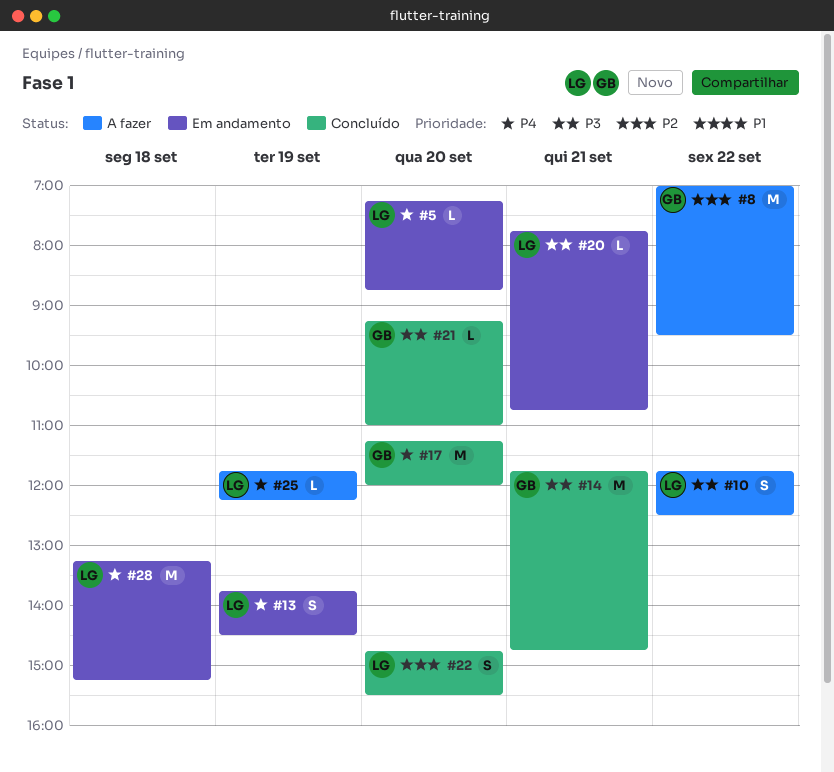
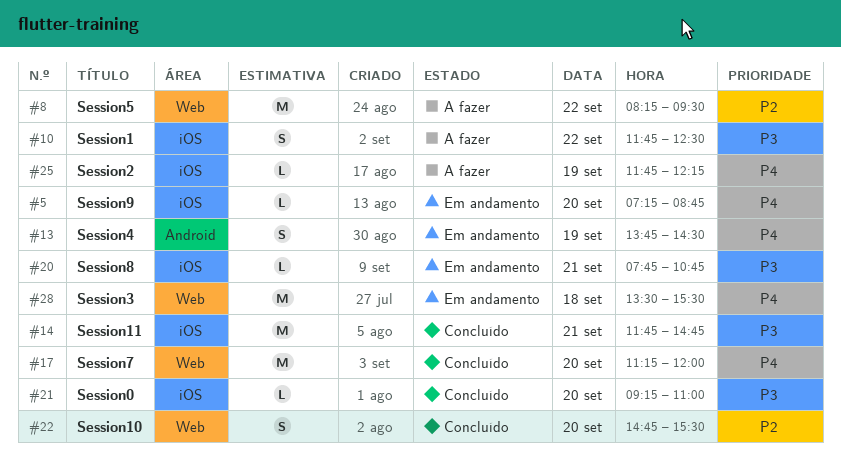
#8, begins: 07:00 -> 08:15
#28, begins: 13:15 -> 13:30
#28, ends: 15:15 -> 15:30

